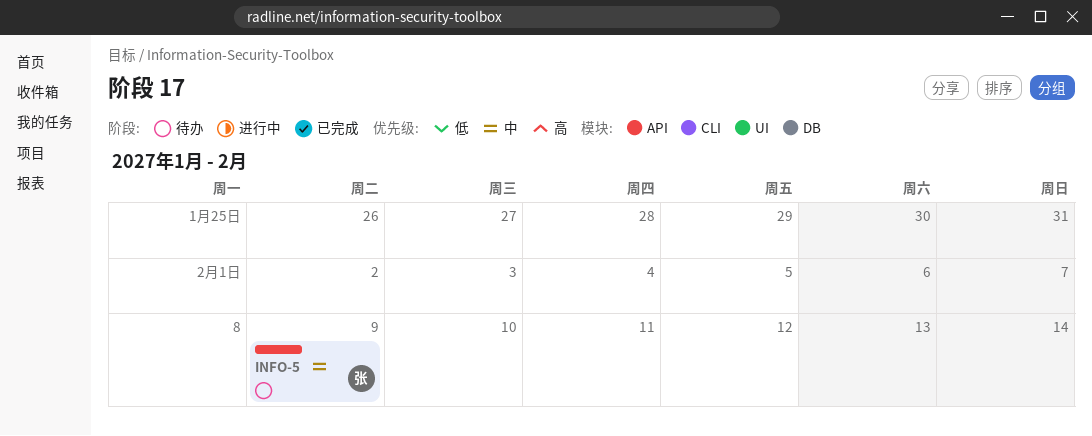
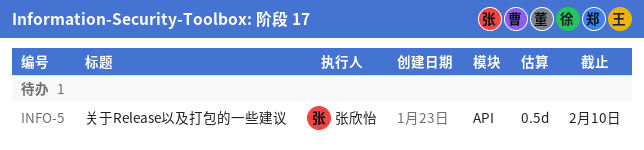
INFO-5, due: Feb 9 -> Feb 10

